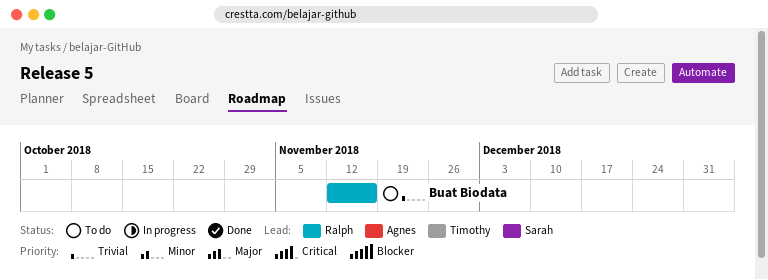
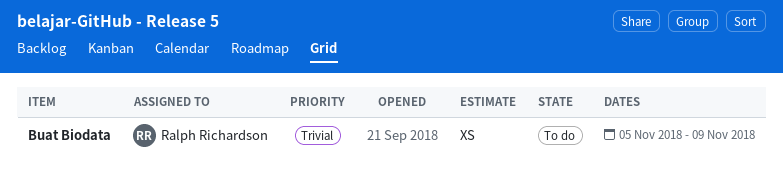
Buat Biodata, start: Nov 12 -> Nov 5
Buat Biodata, due: Nov 16 -> Nov 9

